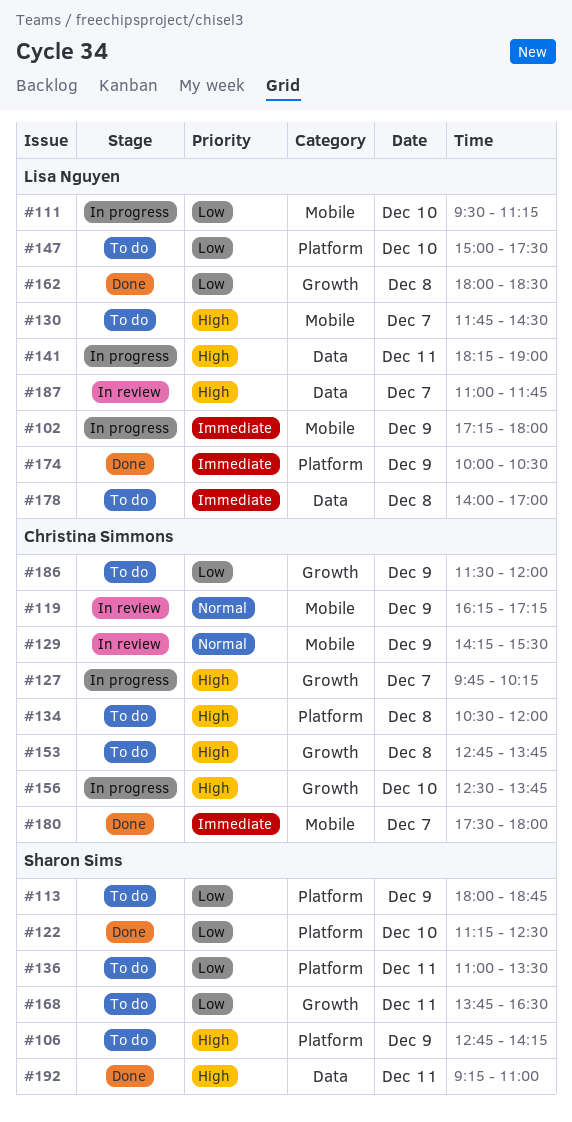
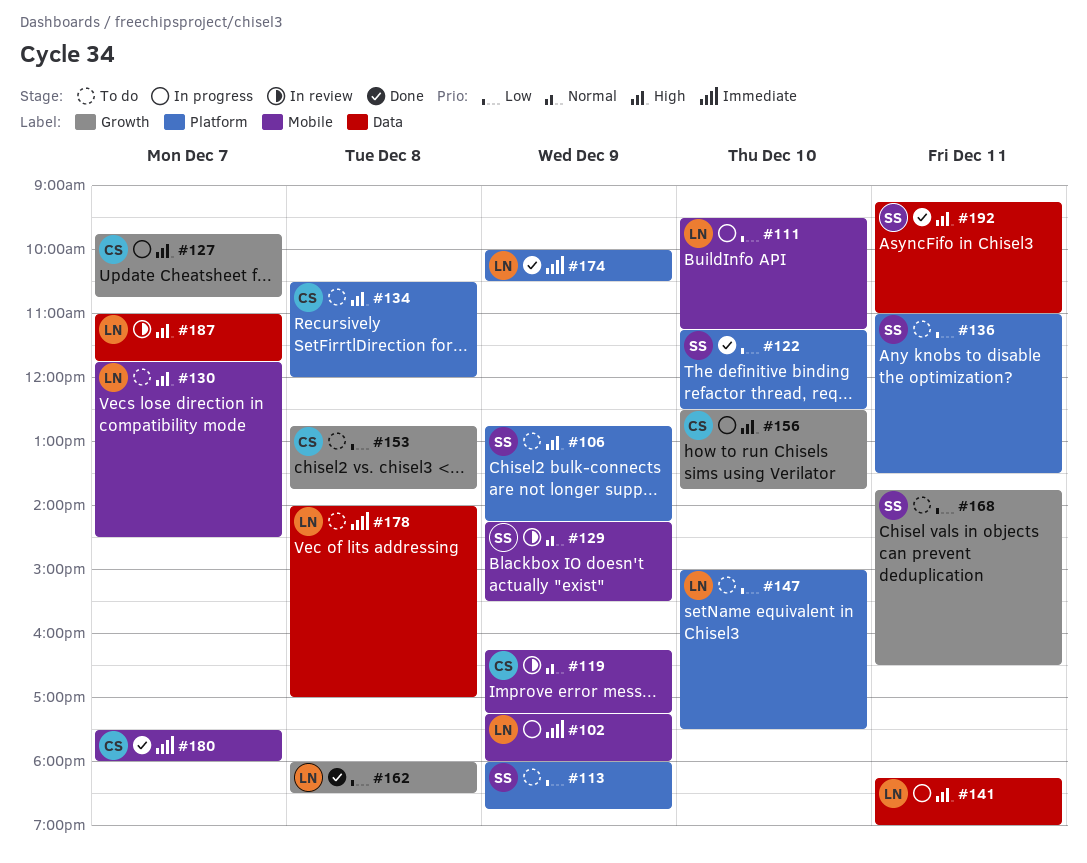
#127, ends: 10:15 -> 10:45
#129, owner: Christina Simmons -> Sharon Sims
#153, priority: High -> Low
#186: present -> none

